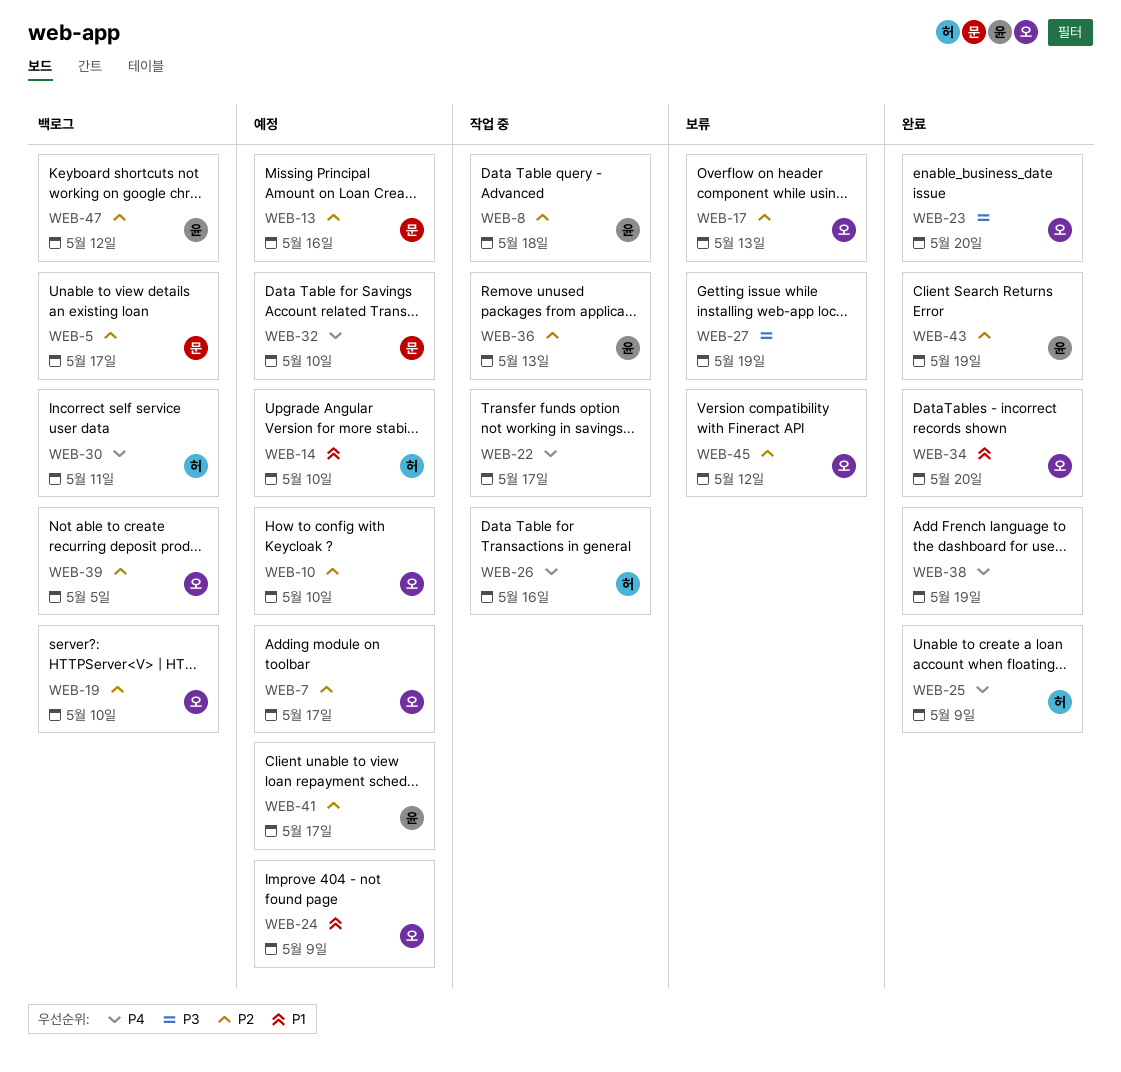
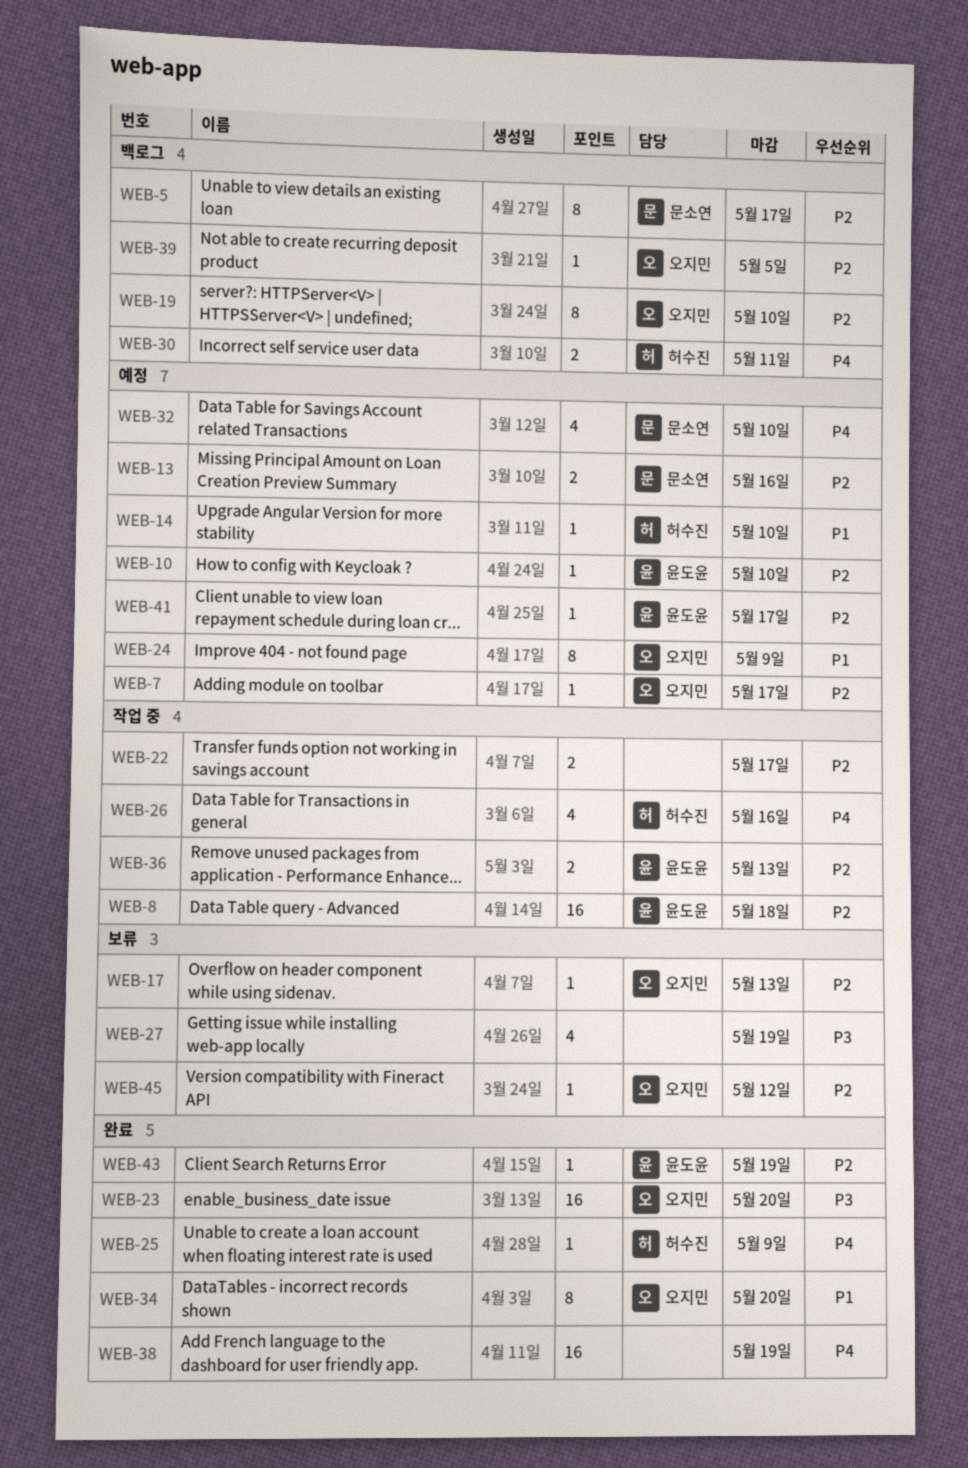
WEB-10, owner: 오지민 -> 윤도윤
WEB-22, priority: P4 -> P2
WEB-47: present -> none

